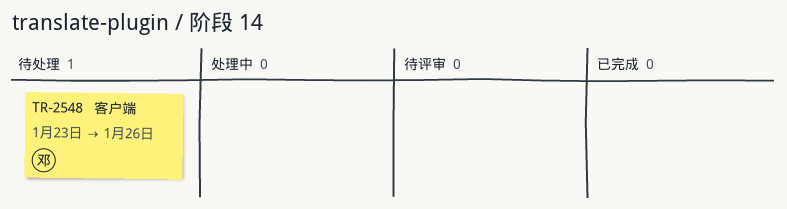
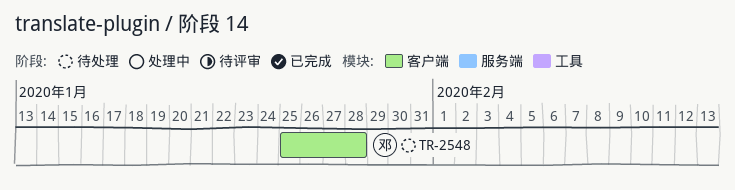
TR-2548, start: Jan 23 -> Jan 25
TR-2548, due: Jan 26 -> Jan 28

